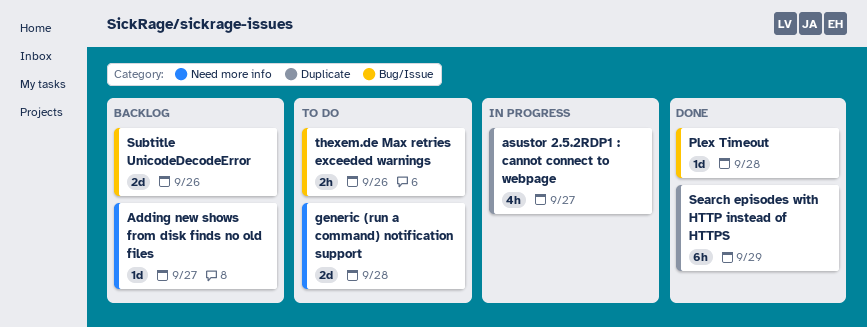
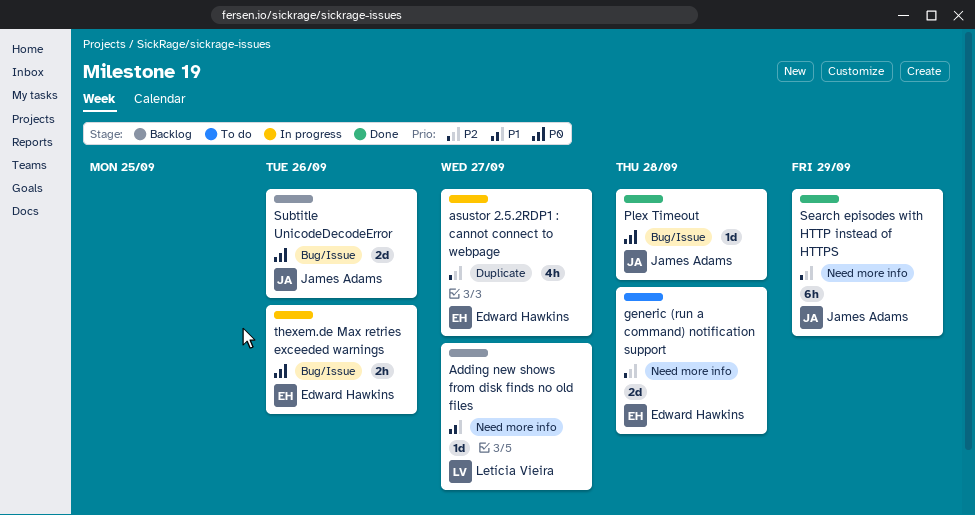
Search episodes with HTTP instead of HTTPS, label: Duplicate -> Need more info
thexem.de Max retries exceeded warnings, status: To do -> In progress

